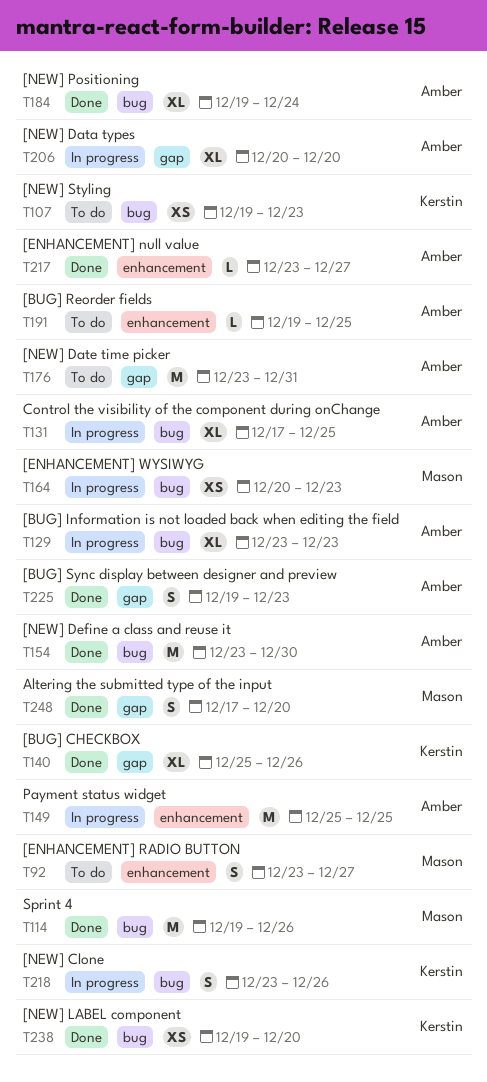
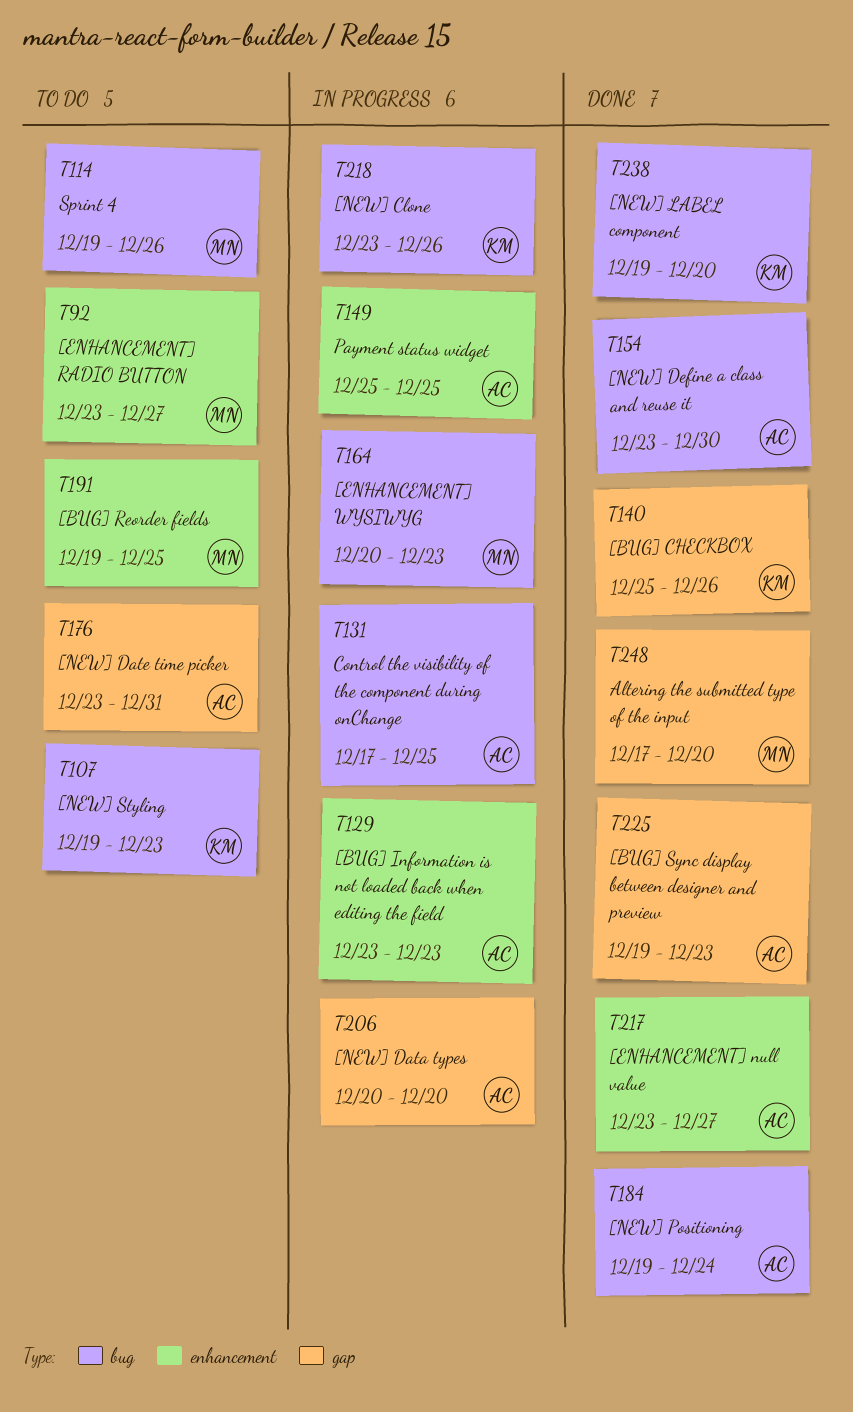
T114, status: Done -> To do
T129, label: bug -> enhancement
T191, owner: Amber -> Mason

